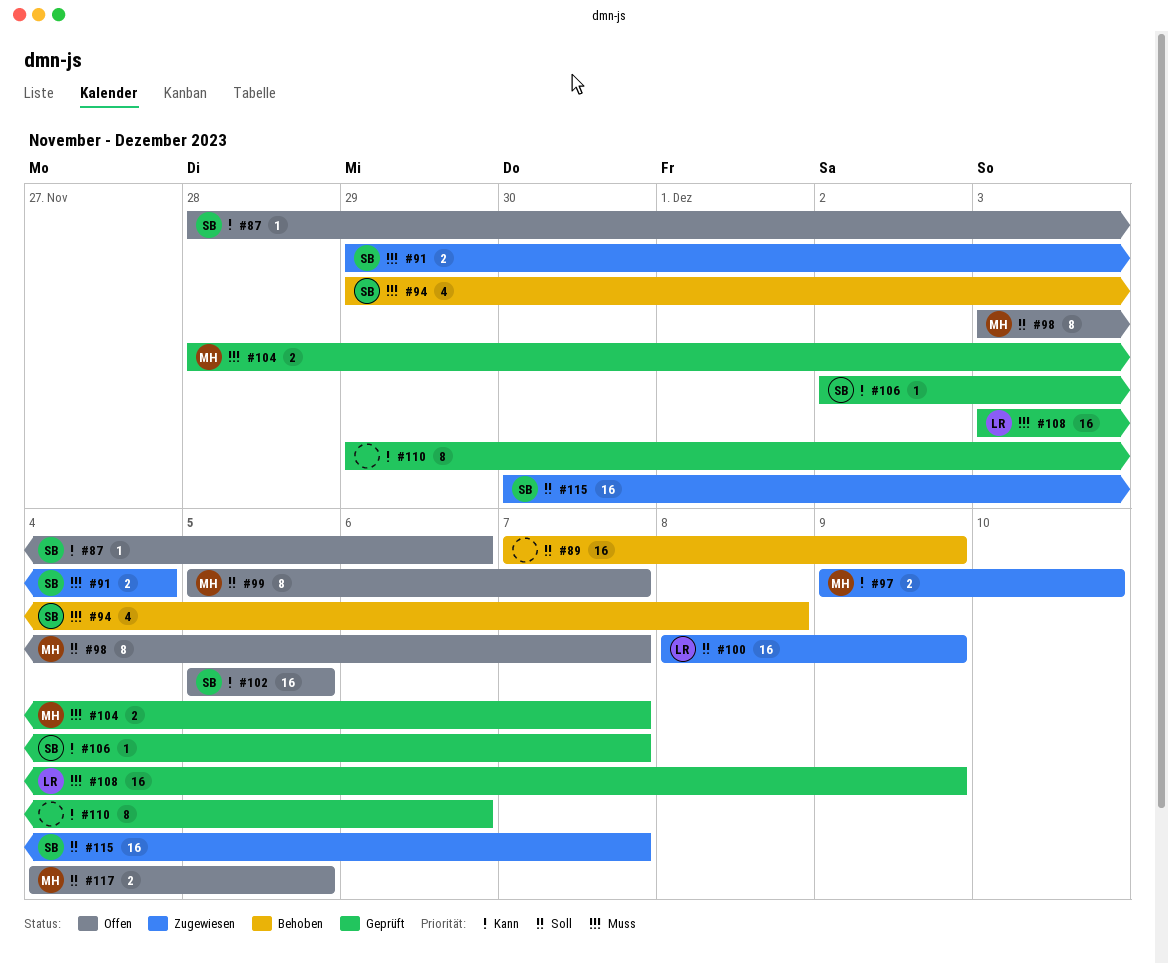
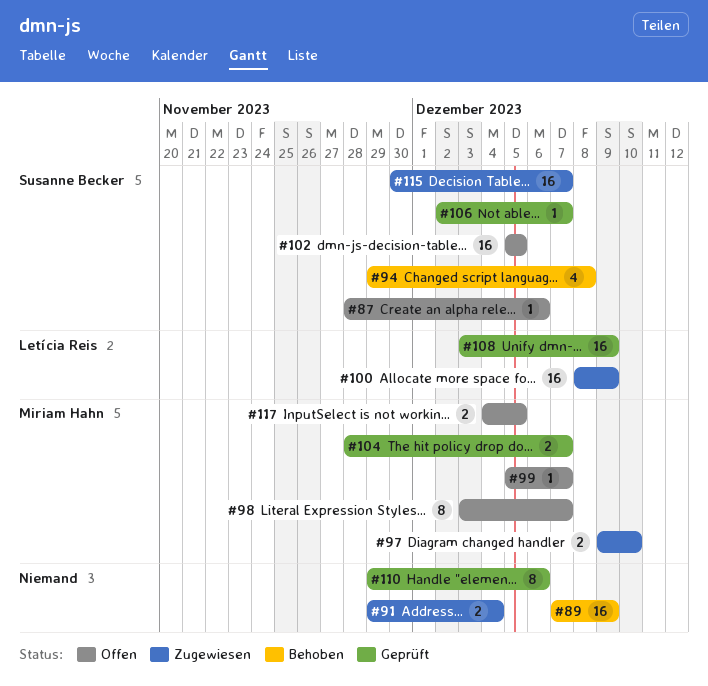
#91, owner: Susanne Becker -> none
#99, estimate: 8 -> 1

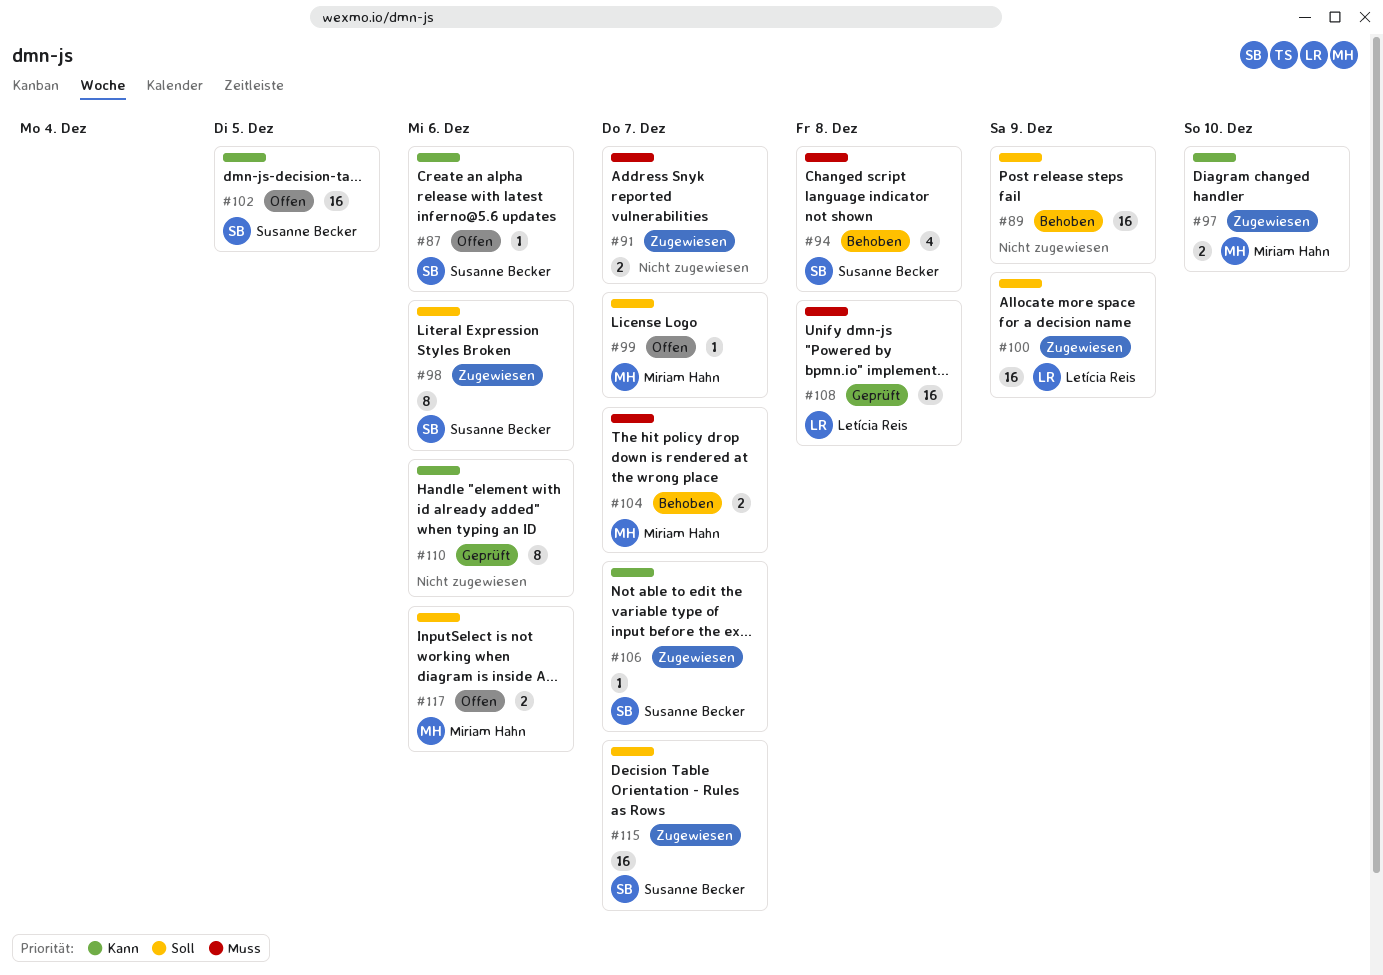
#91, due: Dec 4 -> Dec 7
#98, status: Offen -> Zugewiesen
#98, owner: Miriam Hahn -> Susanne Becker
#98, due: Dec 7 -> Dec 6
#104, status: Geprüft -> Behoben
#106, status: Geprüft -> Zugewiesen
#108, due: Dec 9 -> Dec 8
#117, due: Dec 5 -> Dec 6

